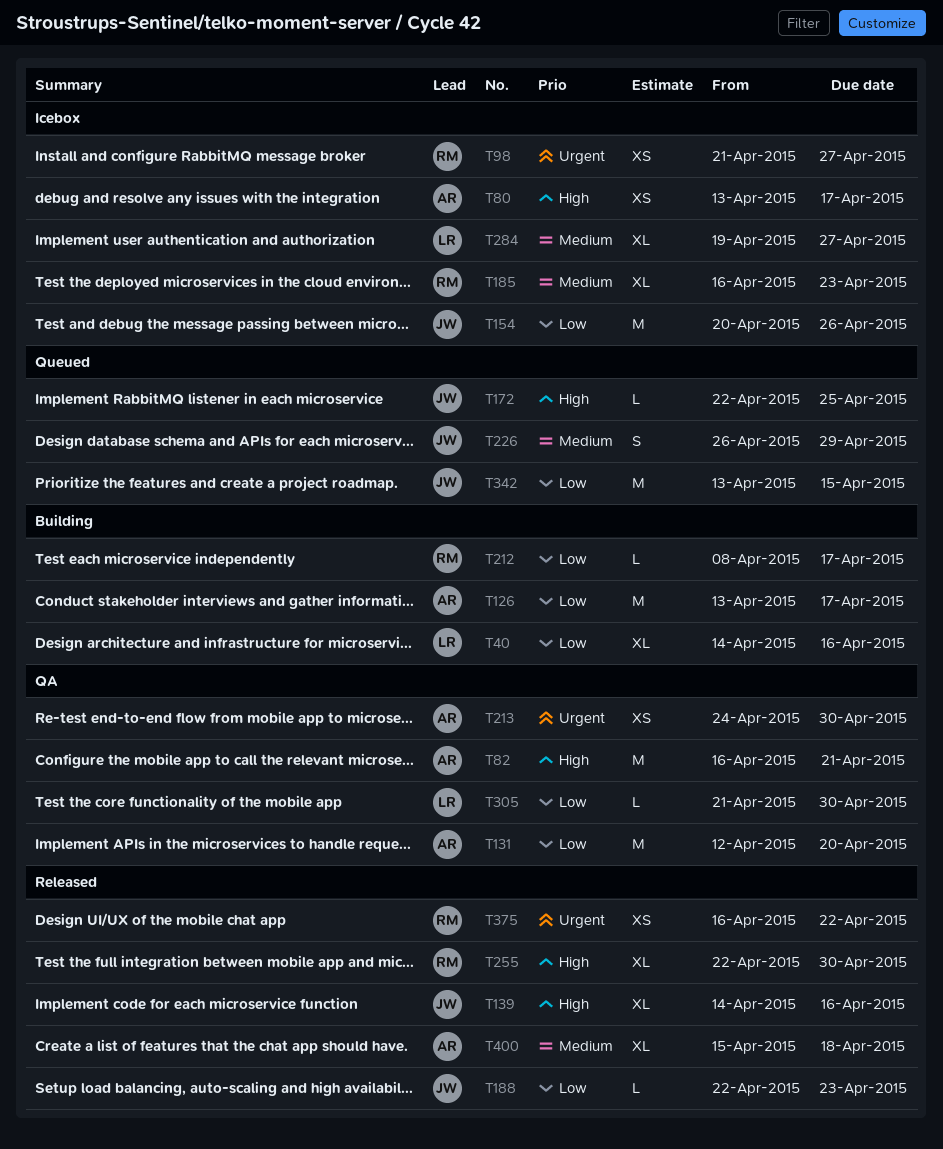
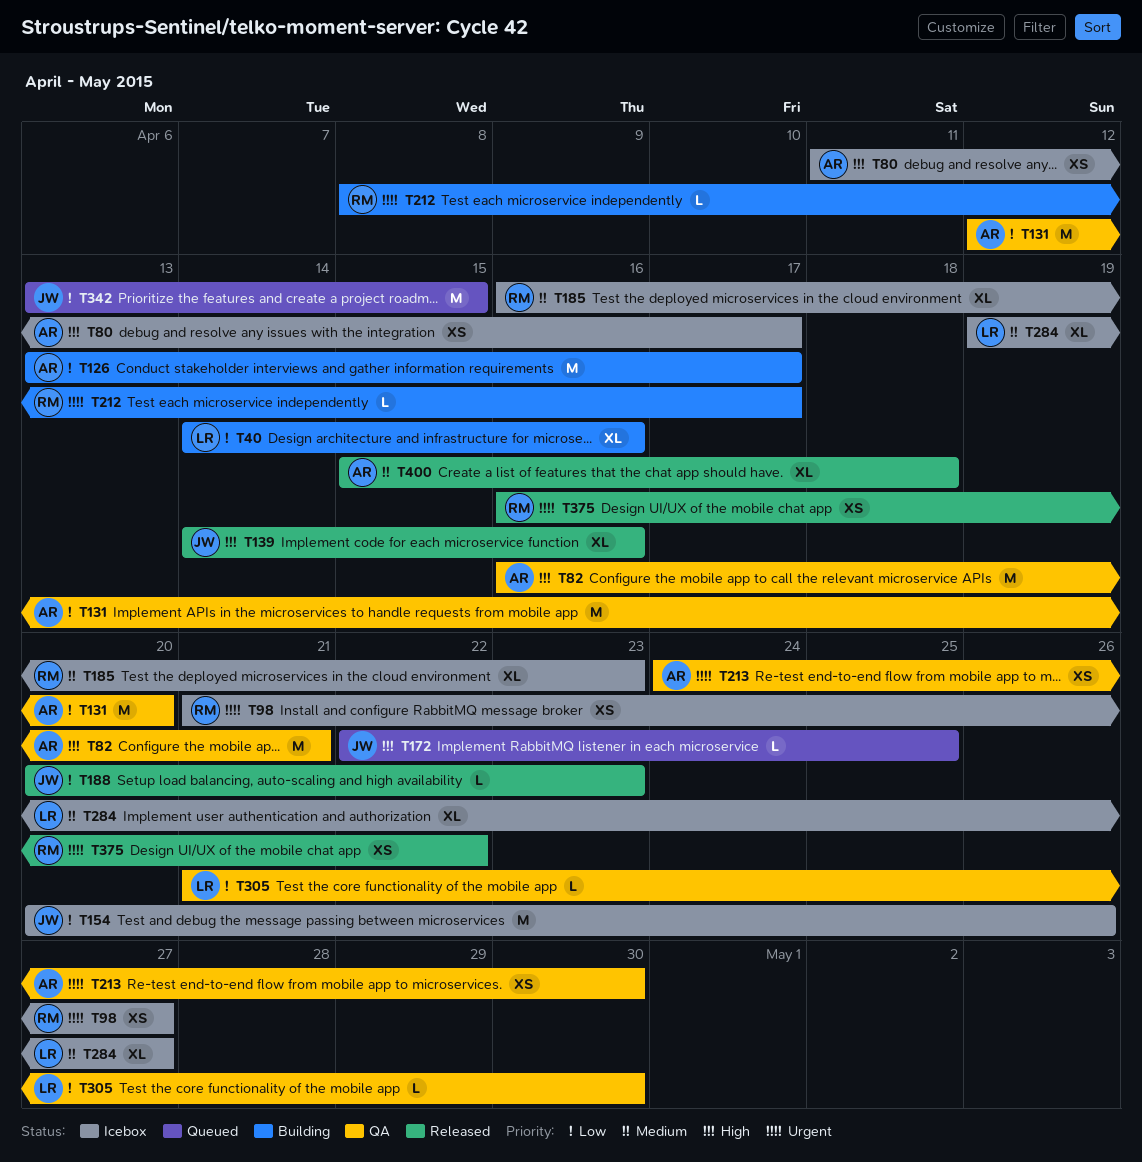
T80, start: Apr 13 -> Apr 11
T188, start: Apr 22 -> Apr 20
T212, priority: Low -> Urgent
T226: present -> none
T255: present -> none

